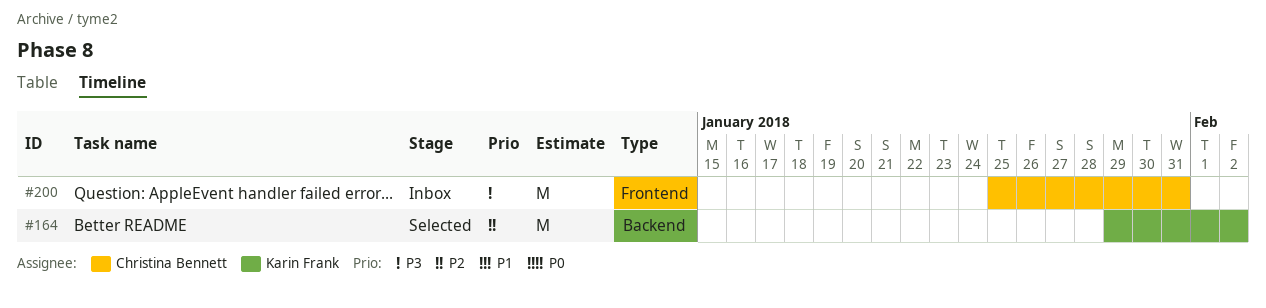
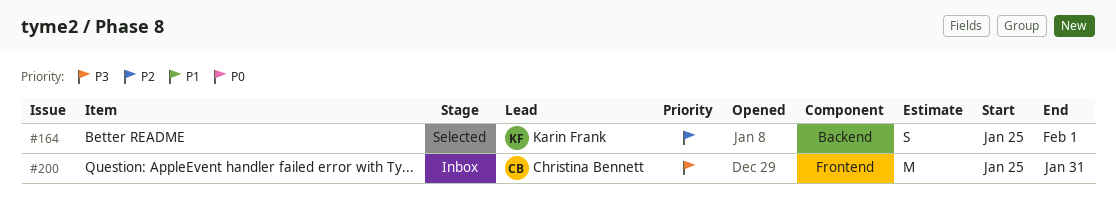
#164, estimate: M -> S
#164, start: Jan 29 -> Jan 25
#164, due: Feb 2 -> Feb 1

